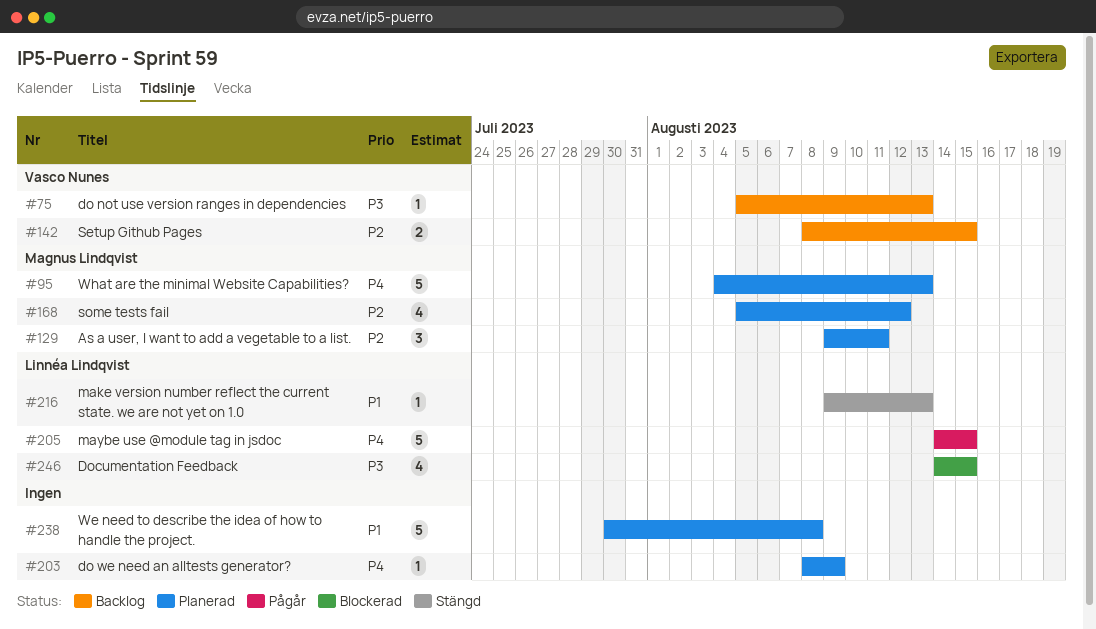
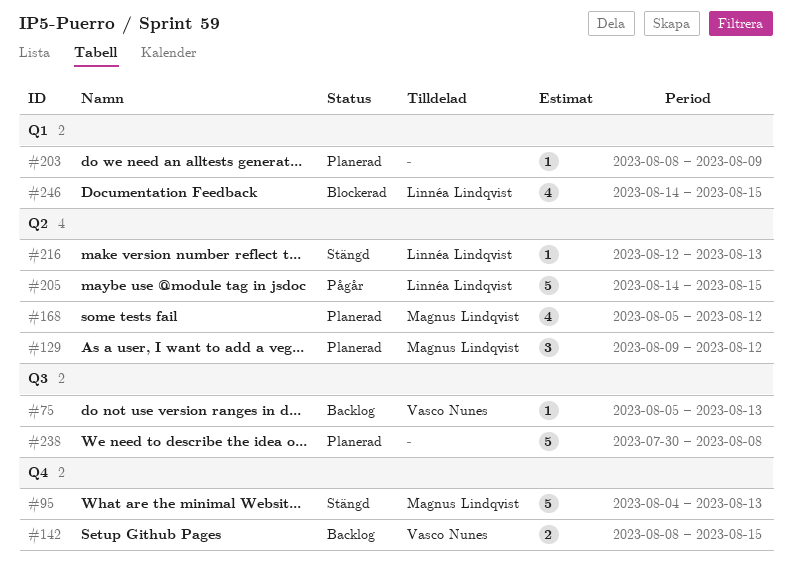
#95, status: Planerad -> Stängd
#129, due: Aug 11 -> Aug 12
#216, start: Aug 9 -> Aug 12

